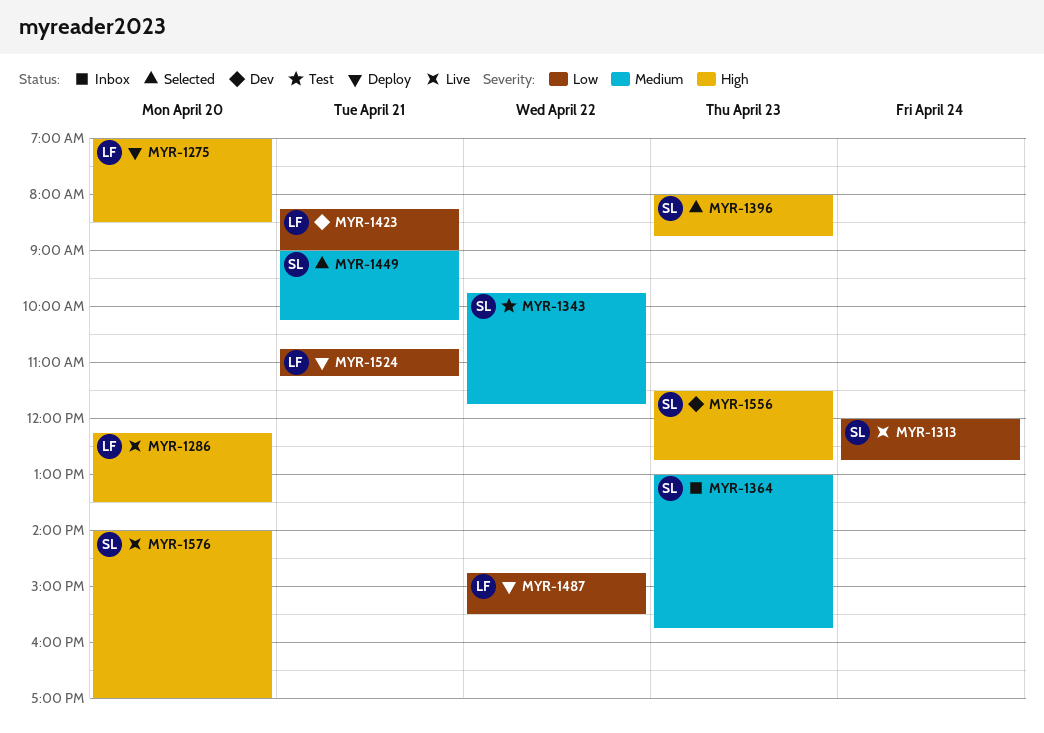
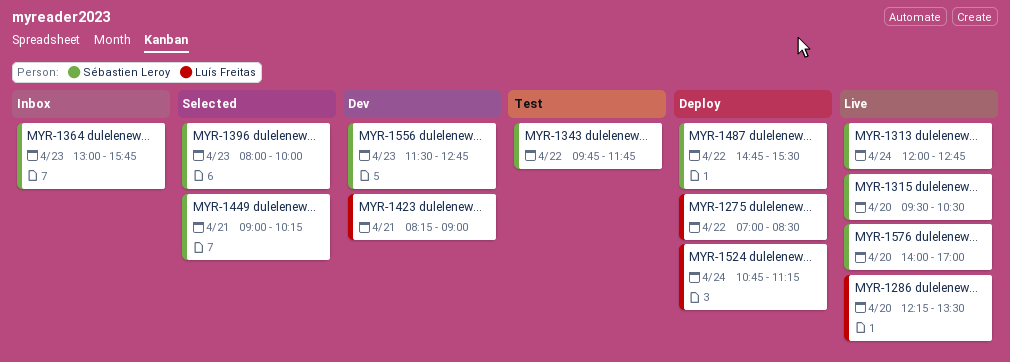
MYR-1275, day: Apr 20 -> Apr 22
MYR-1315: none -> present
MYR-1396, ends: 08:45 -> 10:00
MYR-1487, owner: Luís Freitas -> Sébastien Leroy
MYR-1524, day: Apr 21 -> Apr 24

